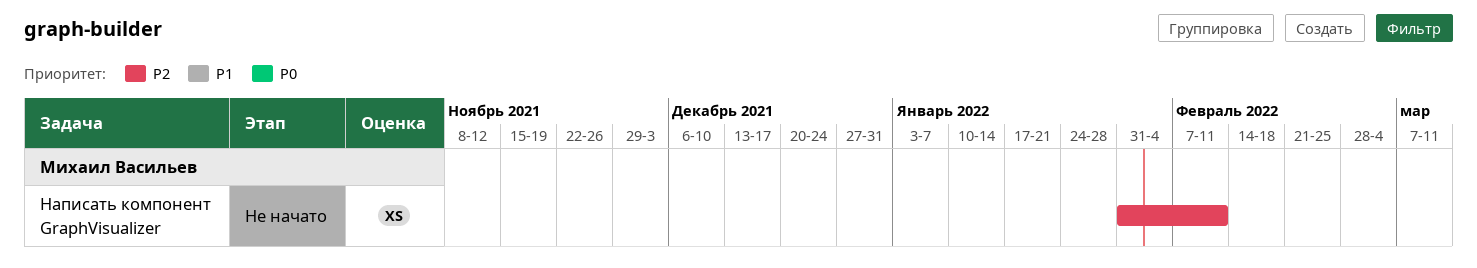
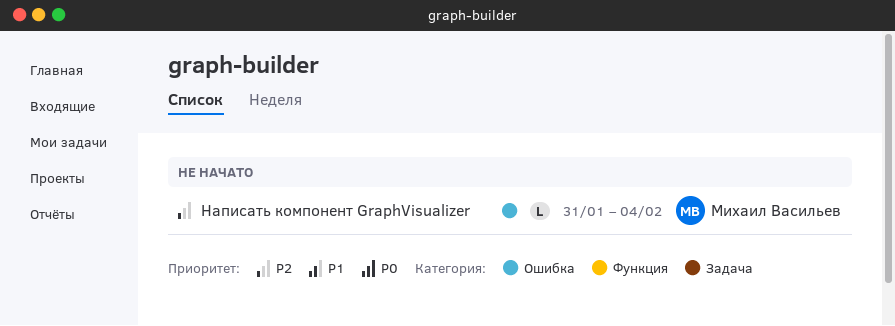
Написать компонент GraphVisualizer, estimate: XS -> L
Написать компонент GraphVisualizer, due: Feb 11 -> Feb 4

